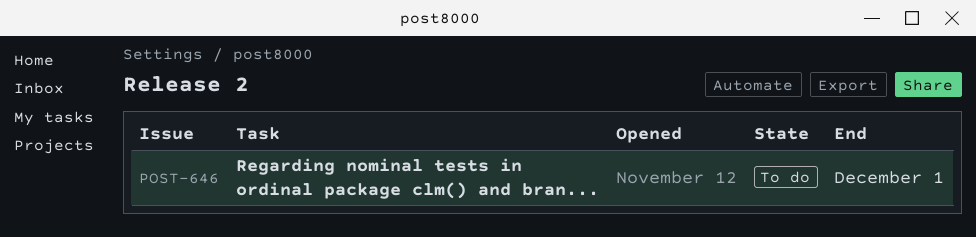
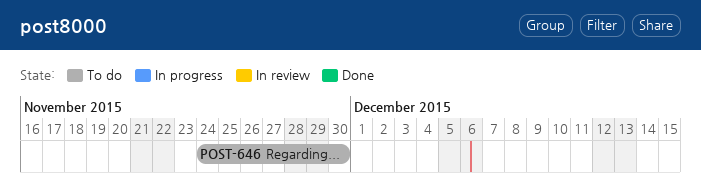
POST-646, due: Dec 1 -> Nov 30

